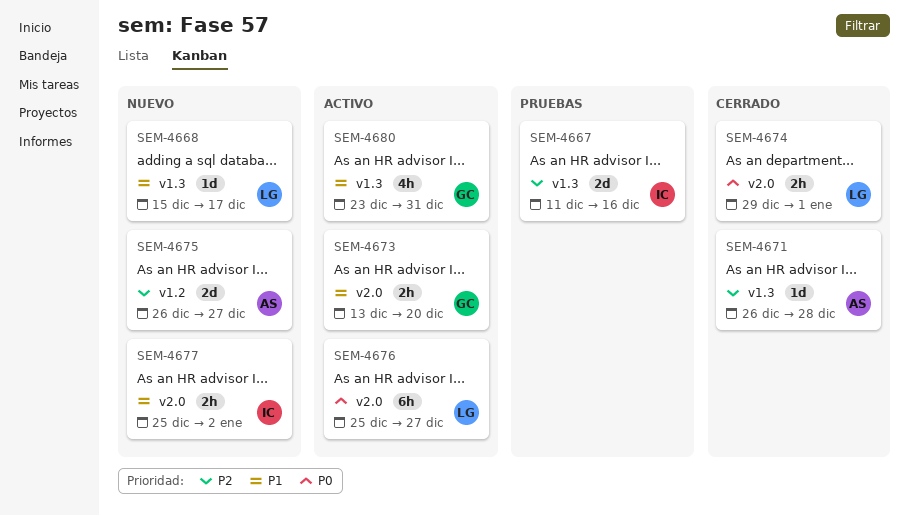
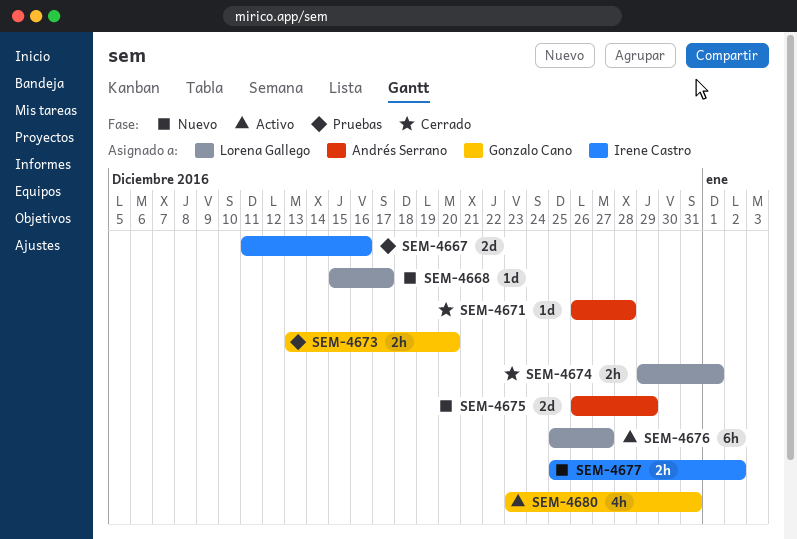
SEM-4673, status: Activo -> Pruebas
SEM-4675, due: Dec 27 -> Dec 29

